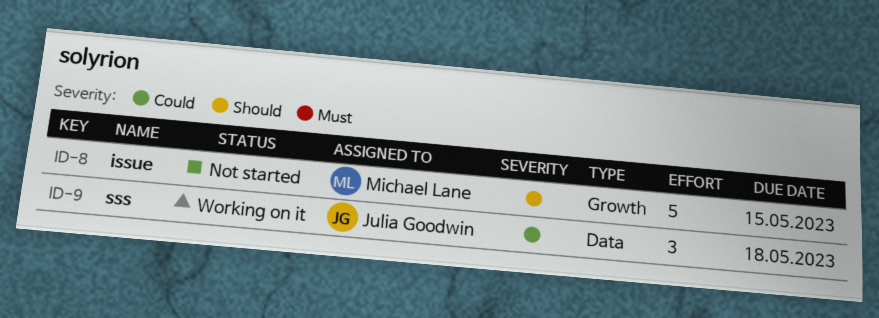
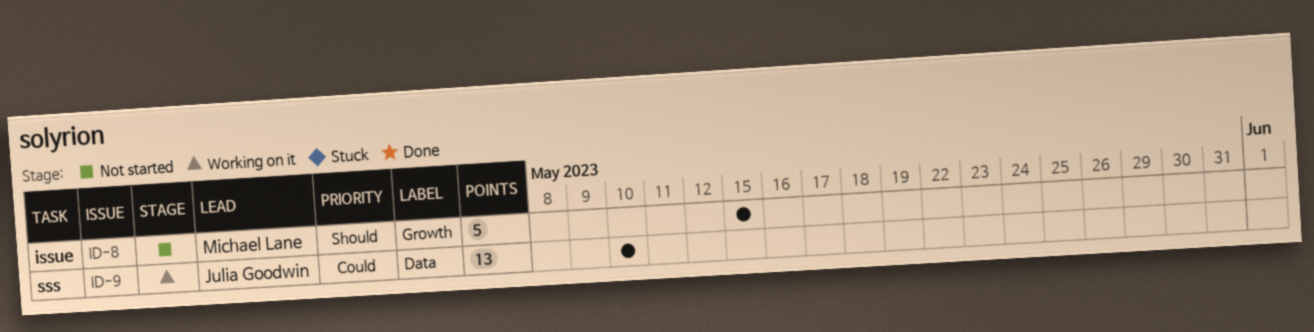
ID-9, estimate: 3 -> 13
ID-9, due: May 18 -> May 10

